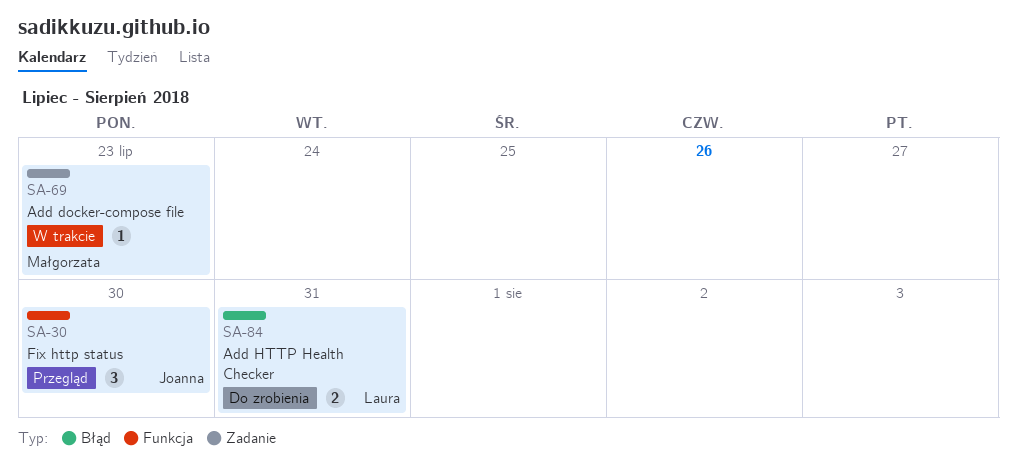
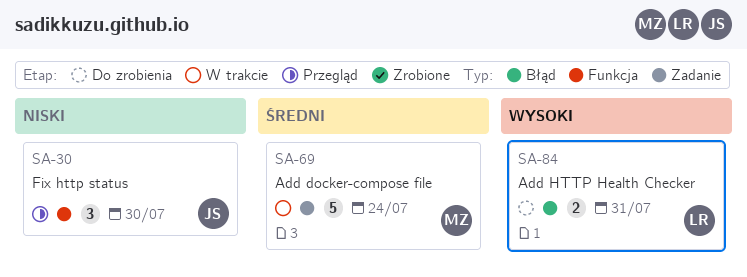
SA-69, estimate: 1 -> 5
SA-69, due: Jul 23 -> Jul 24

